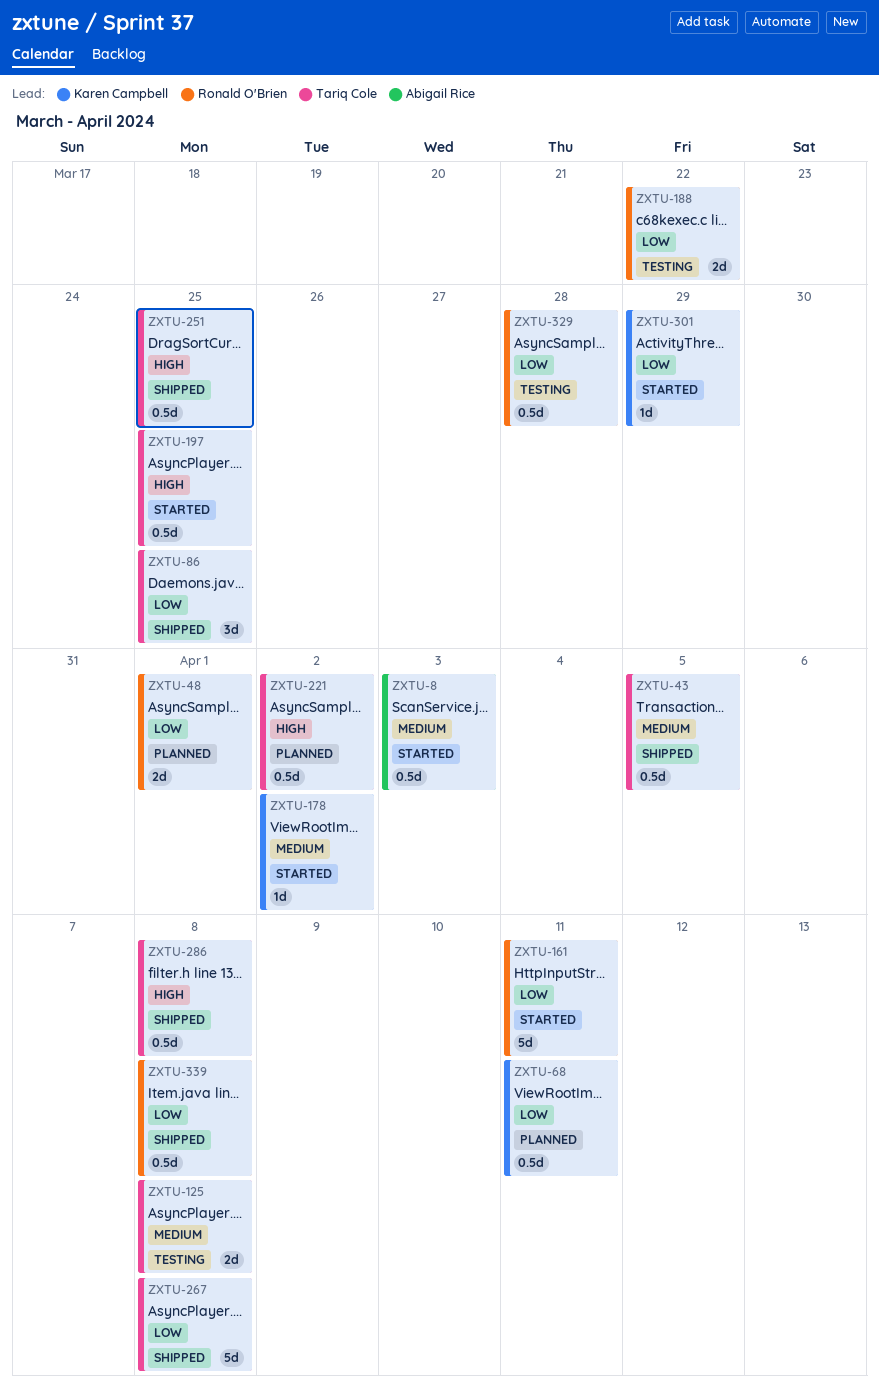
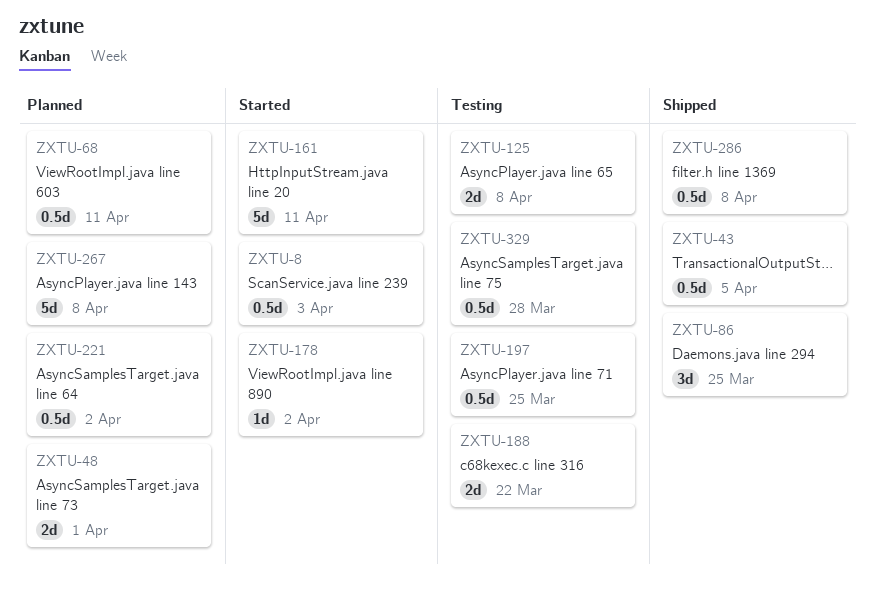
ZXTU-197, status: Started -> Testing
ZXTU-251: present -> none
ZXTU-267, status: Shipped -> Planned
ZXTU-301: present -> none
ZXTU-339: present -> none

